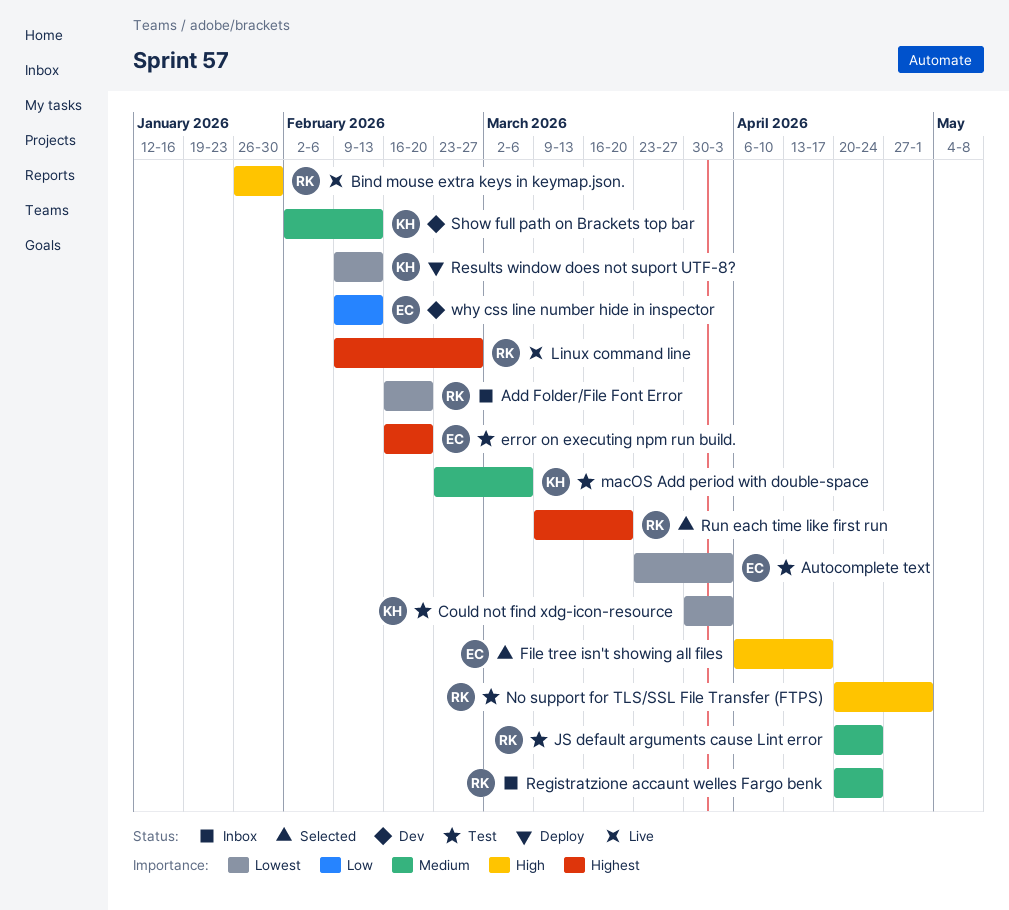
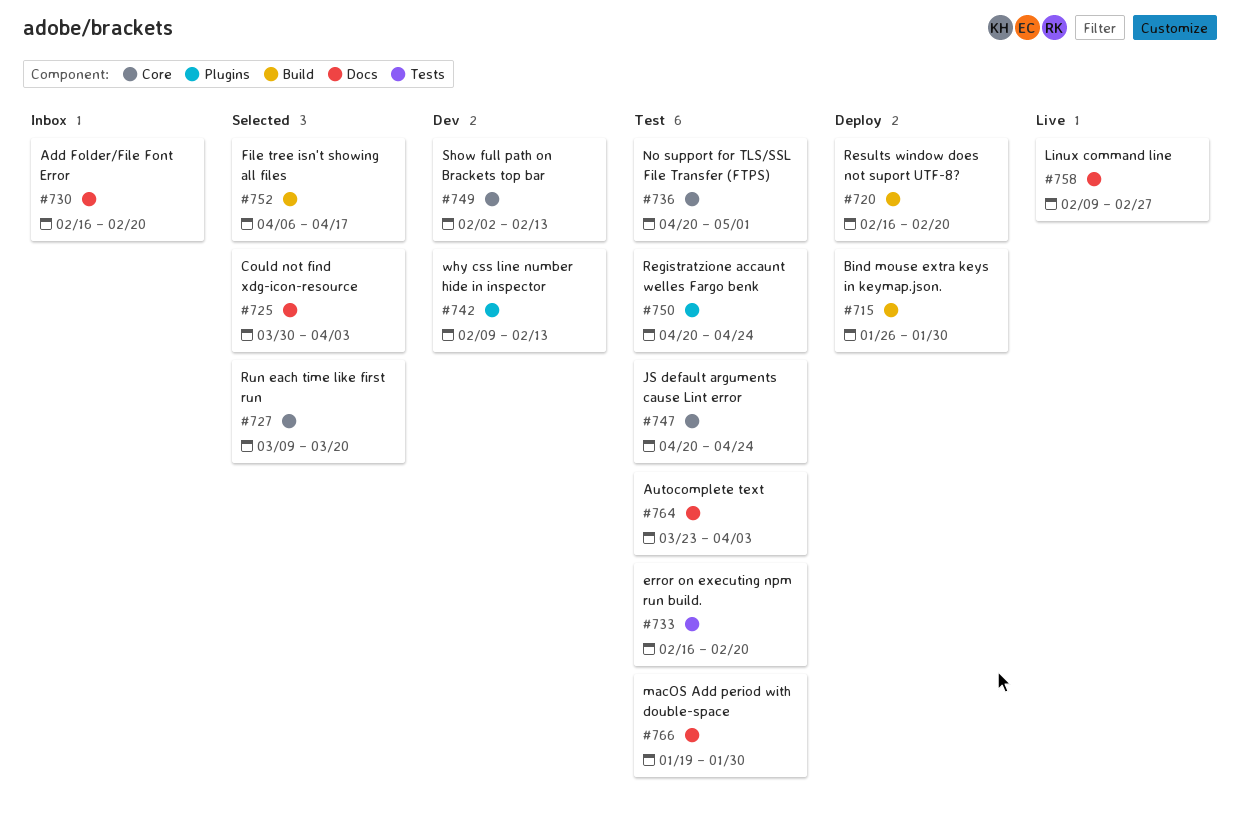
Bind mouse extra keys in keymap.json., status: Live -> Deploy
Could not find xdg-icon-resource, status: Test -> Selected
macOS Add period with double-space, start: Feb 23 -> Jan 19
macOS Add period with double-space, due: Mar 6 -> Jan 30
Registratzione accaunt welles Fargo benk, status: Inbox -> Test
Results window does not suport UTF-8?, start: Feb 9 -> Feb 16
Results window does not suport UTF-8?, due: Feb 13 -> Feb 20

